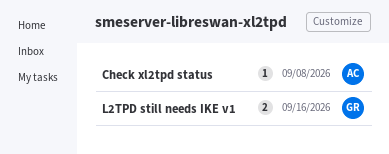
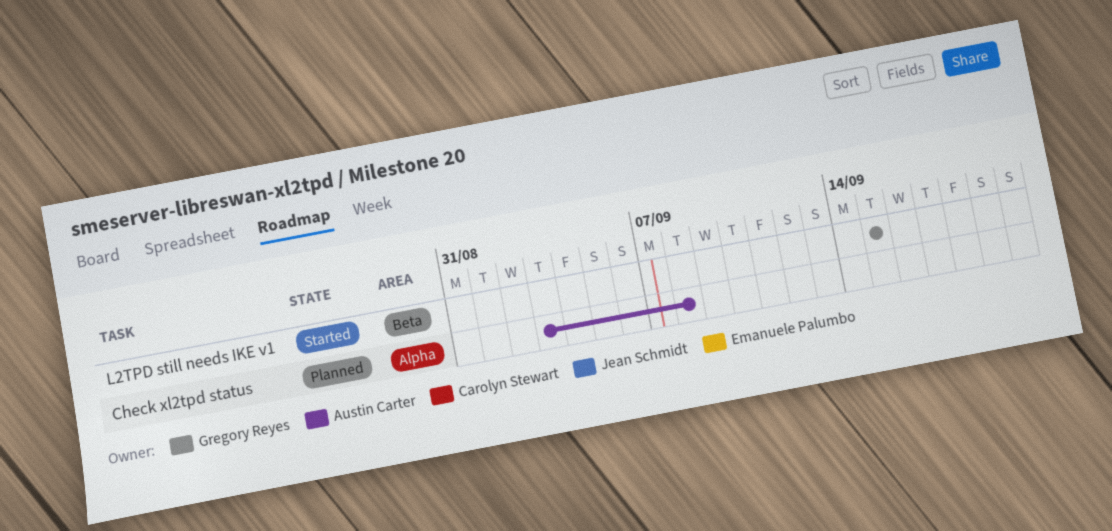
L2TPD still needs IKE v1, due: Sep 16 -> Sep 15

